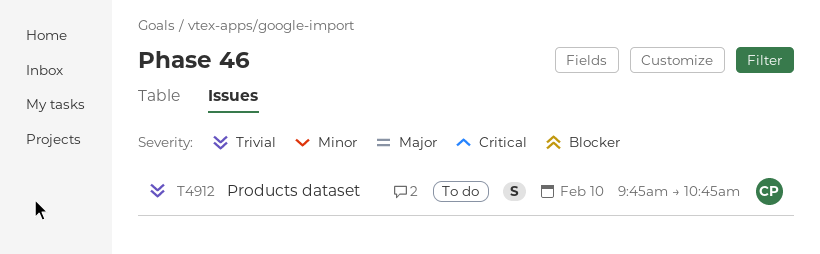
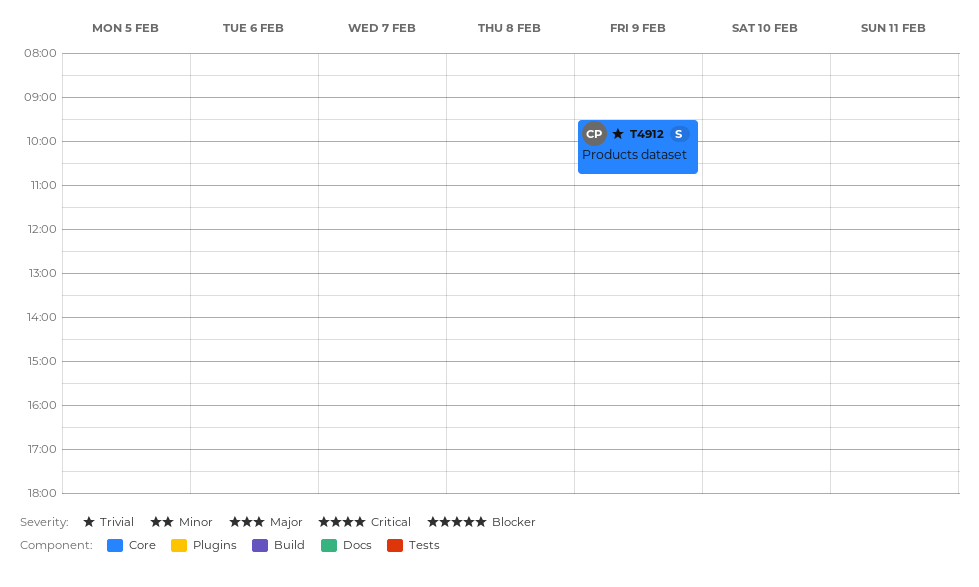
T4912, day: Feb 10 -> Feb 9
T4912, begins: 09:45 -> 09:30

